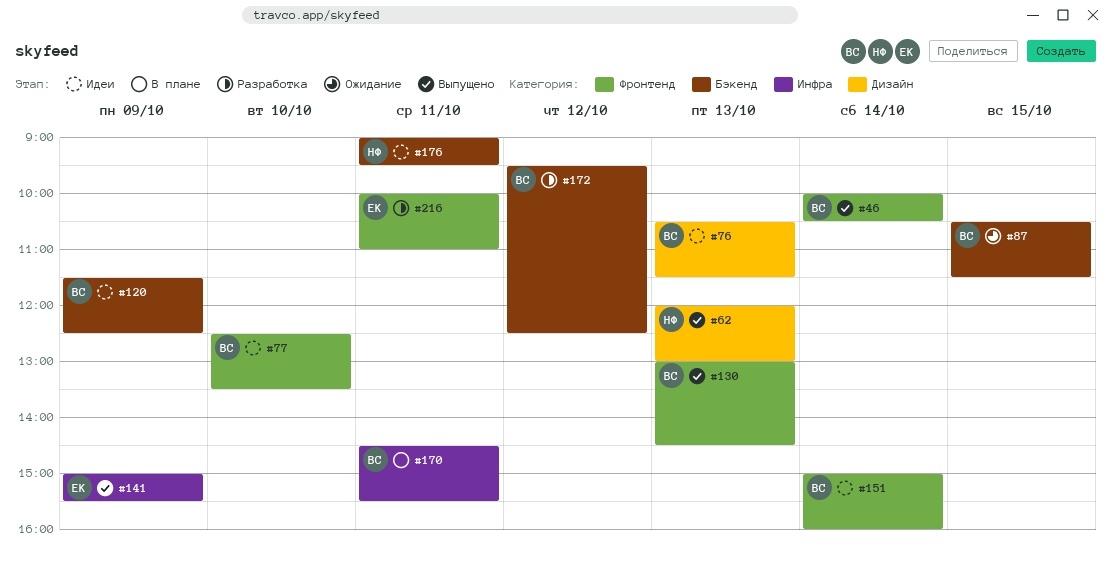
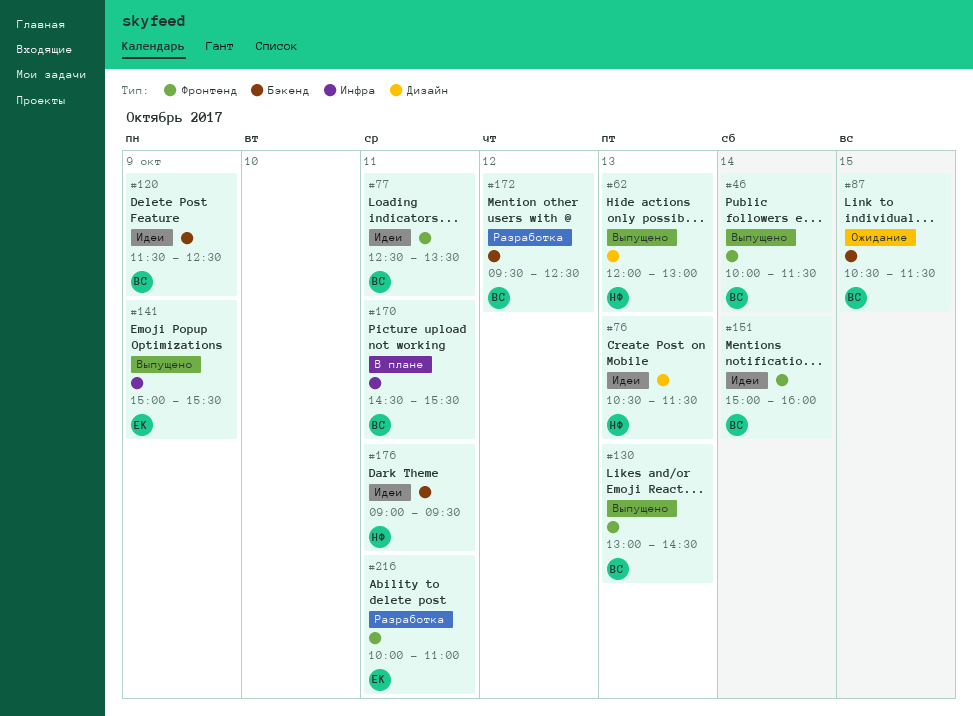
#46, ends: 10:30 -> 11:30
#76, owner: ВС -> НФ
#77, day: Oct 10 -> Oct 11

